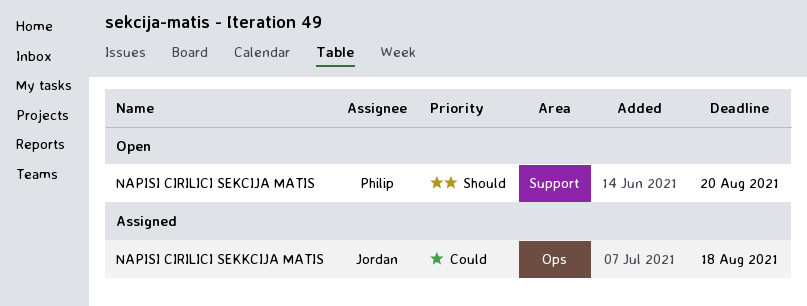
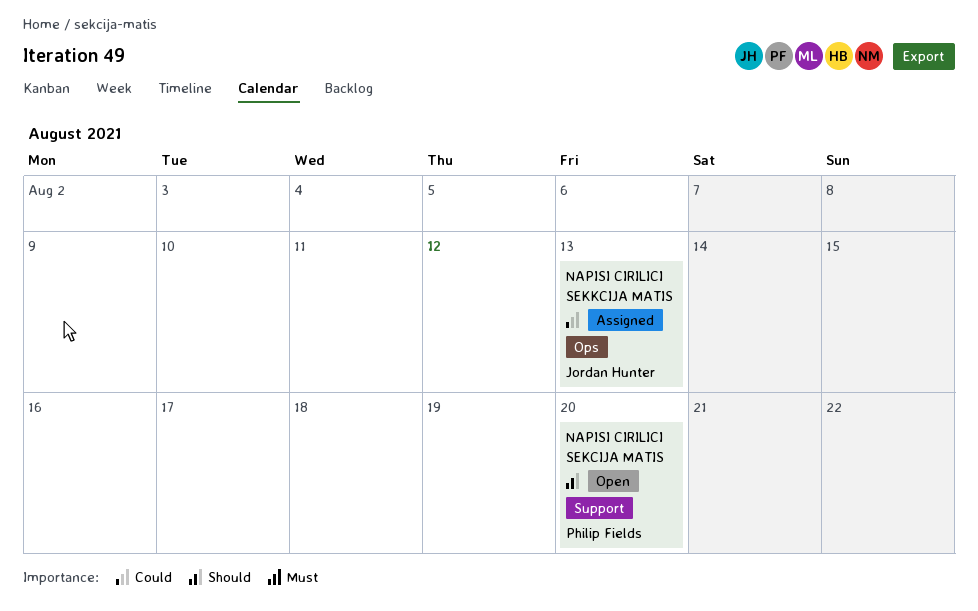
NAPISI CIRILICI SEKKCIJA MATIS, due: Aug 18 -> Aug 13

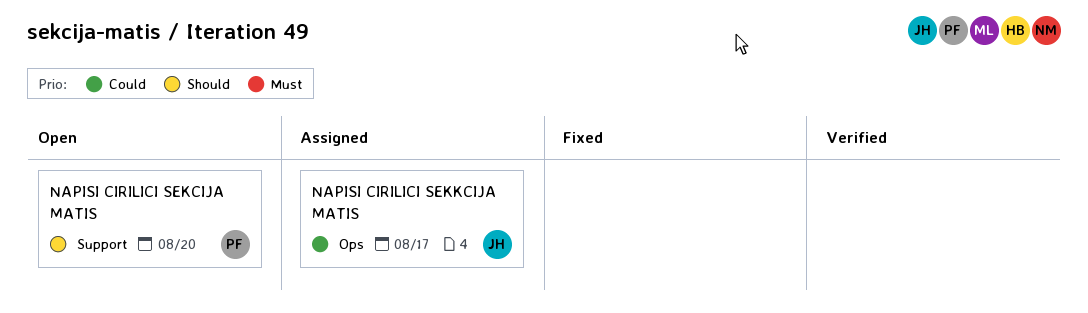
NAPISI CIRILICI SEKKCIJA MATIS, due: Aug 13 -> Aug 17

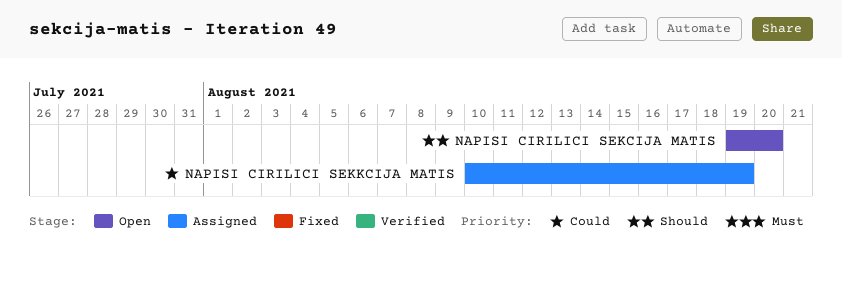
NAPISI CIRILICI SEKKCIJA MATIS, due: Aug 17 -> Aug 19

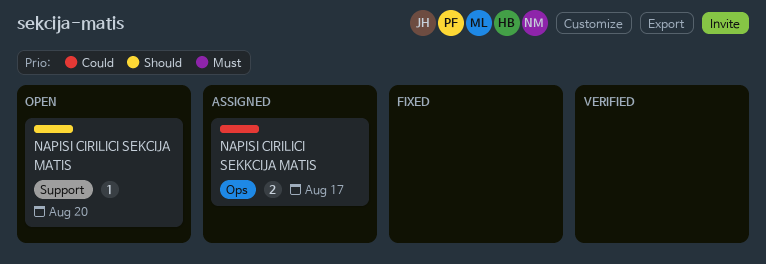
NAPISI CIRILICI SEKKCIJA MATIS, due: Aug 19 -> Aug 17

